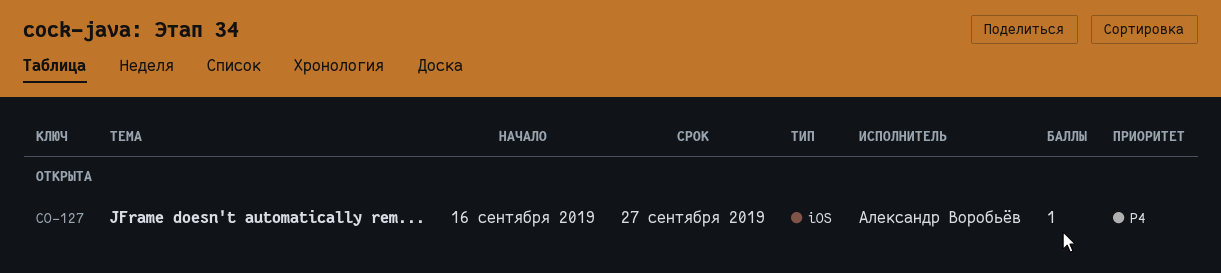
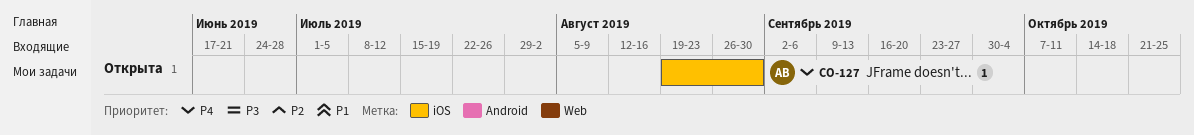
CO-127, start: Sep 16 -> Aug 19
CO-127, due: Sep 27 -> Aug 30

